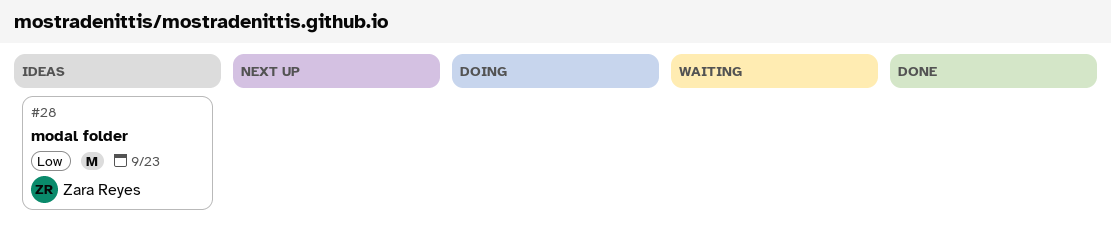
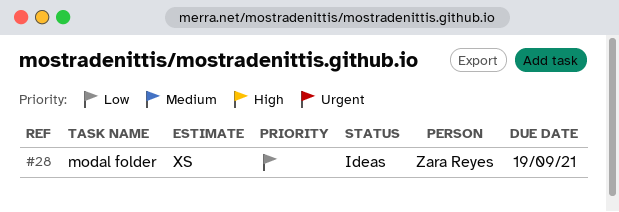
#28, estimate: M -> XS
#28, due: Sep 23 -> Sep 19

